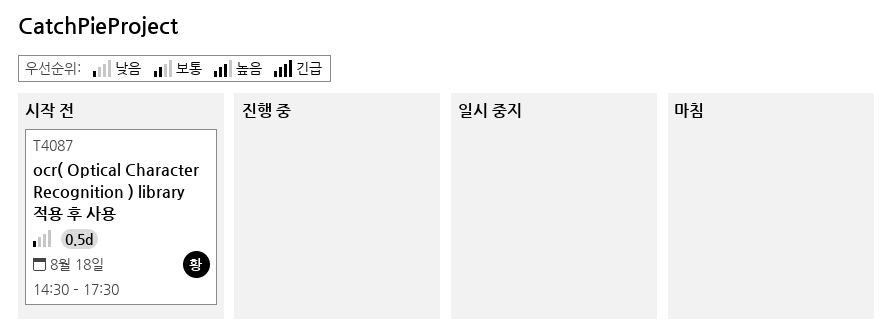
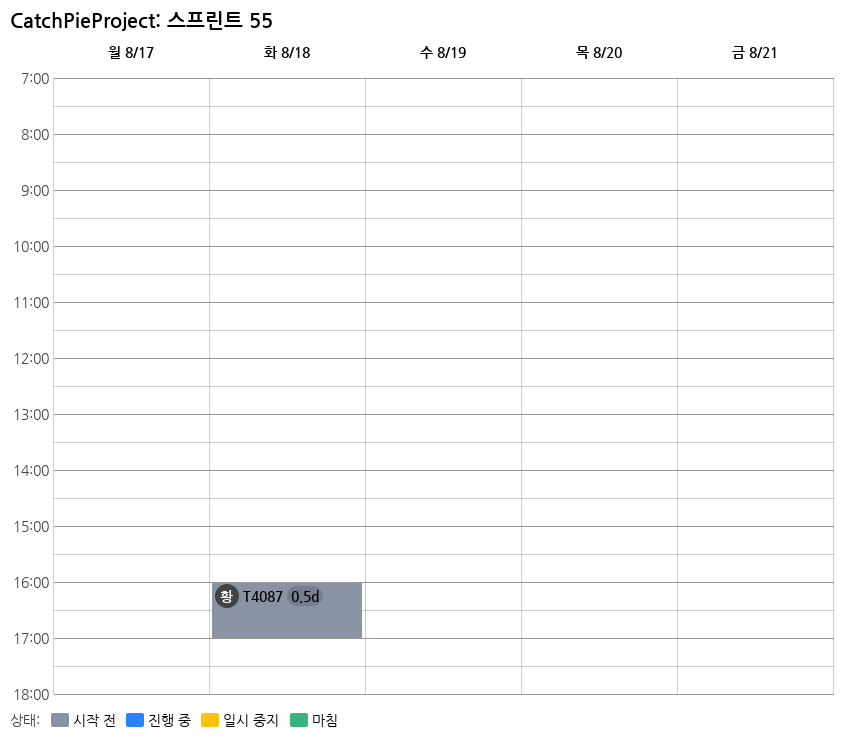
T4087, begins: 14:30 -> 16:00
T4087, ends: 17:30 -> 17:00

